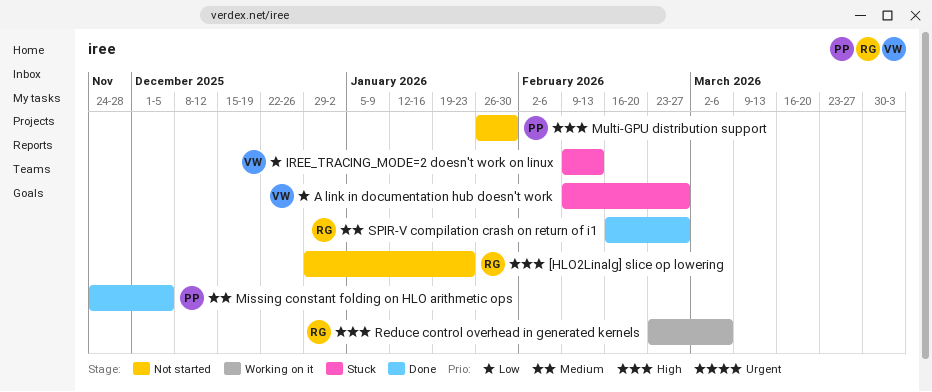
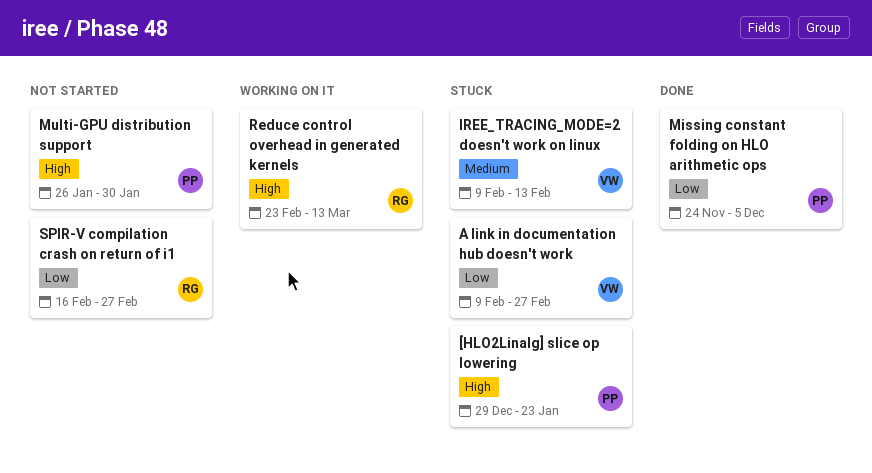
[HLO2Linalg] slice op lowering, status: Not started -> Stuck
[HLO2Linalg] slice op lowering, owner: RG -> PP
IREE_TRACING_MODE=2 doesn't work on linux, priority: Low -> Medium
Missing constant folding on HLO arithmetic ops, priority: Medium -> Low
Reduce control overhead in generated kernels, due: Mar 6 -> Mar 13
SPIR-V compilation crash on return of i1, status: Done -> Not started
SPIR-V compilation crash on return of i1, priority: Medium -> Low

